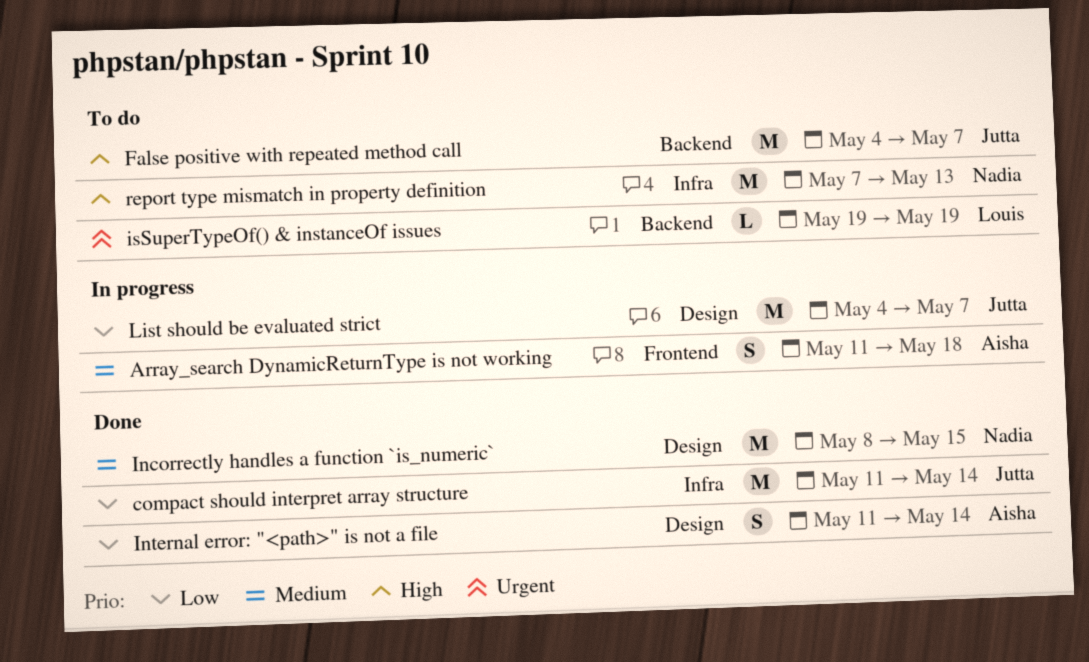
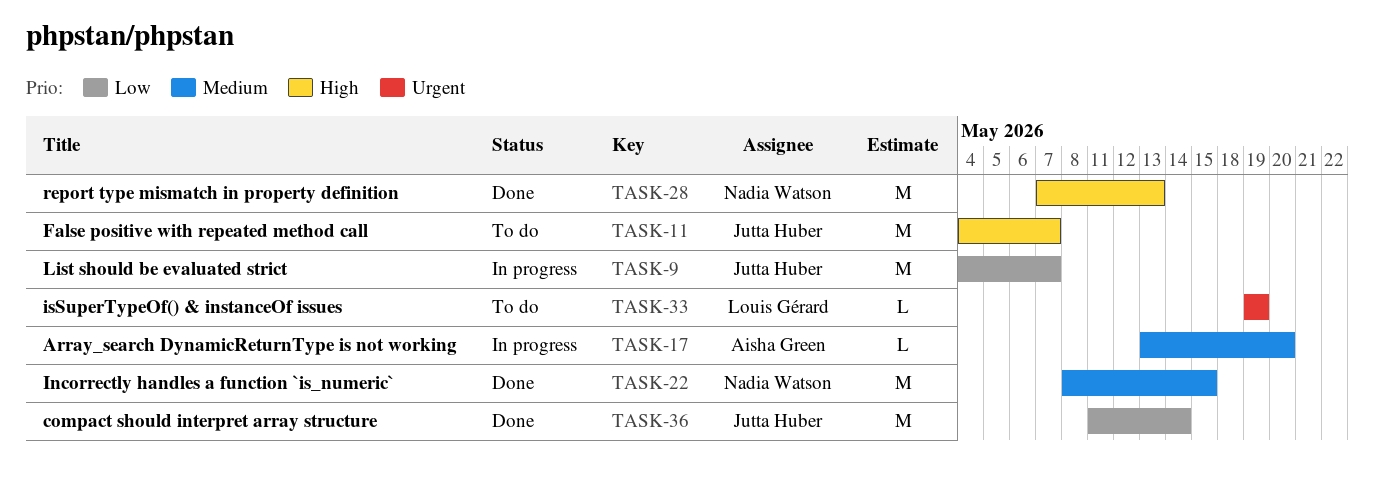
Array_search DynamicReturnType is not working, estimate: S -> L
Array_search DynamicReturnType is not working, start: May 11 -> May 13
Array_search DynamicReturnType is not working, due: May 18 -> May 20
Internal error: "<path>" is not a file: present -> none
report type mismatch in property definition, status: To do -> Done

